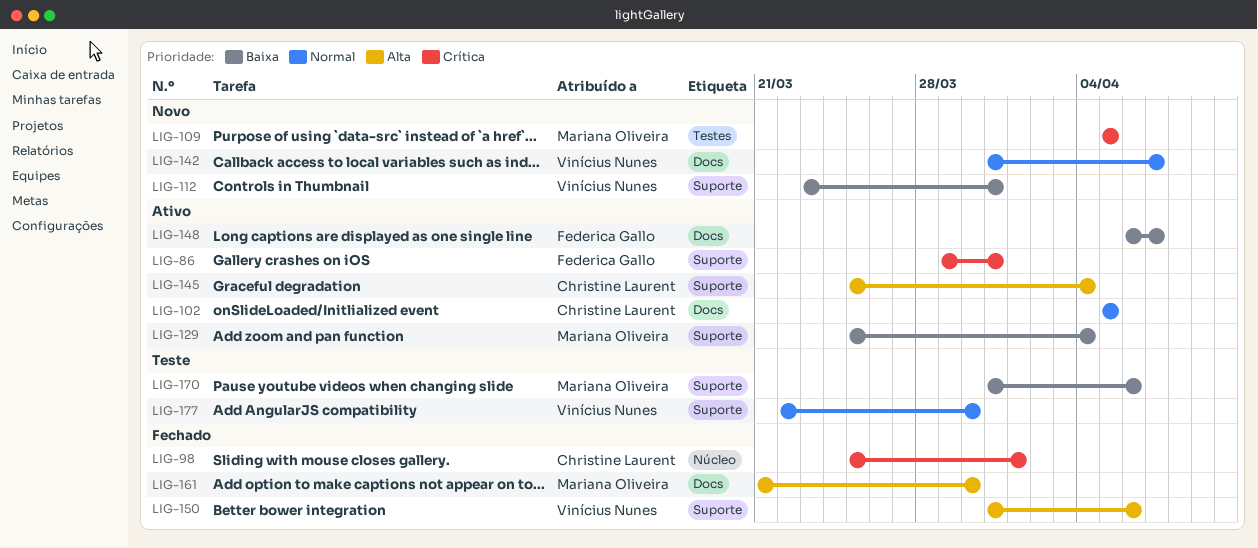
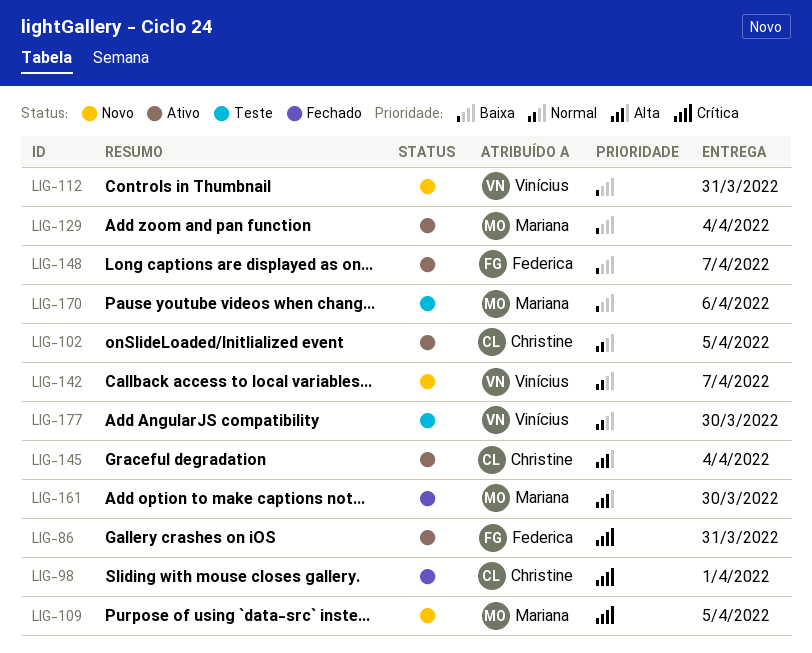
LIG-150: present -> none

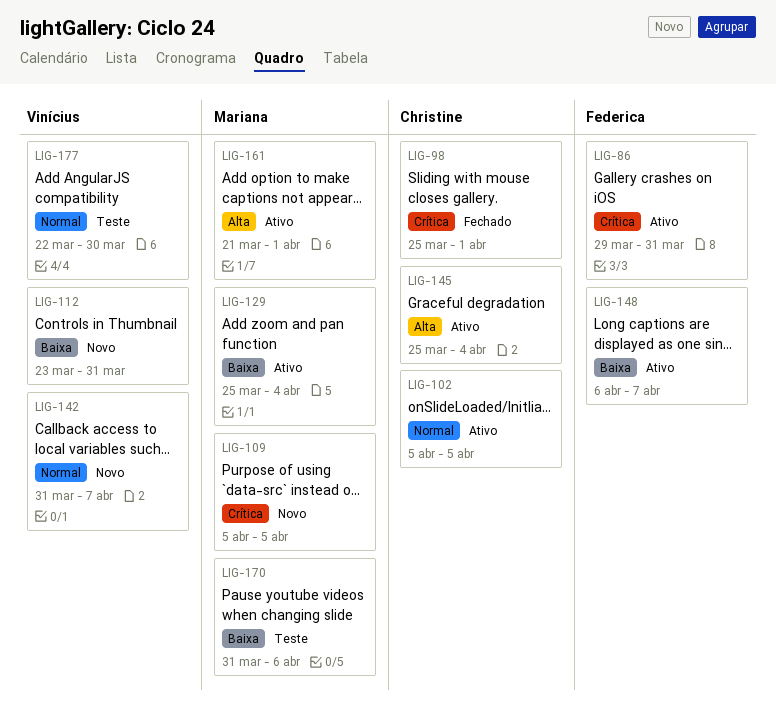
LIG-161, status: Fechado -> Ativo
LIG-161, due: Mar 30 -> Apr 1

